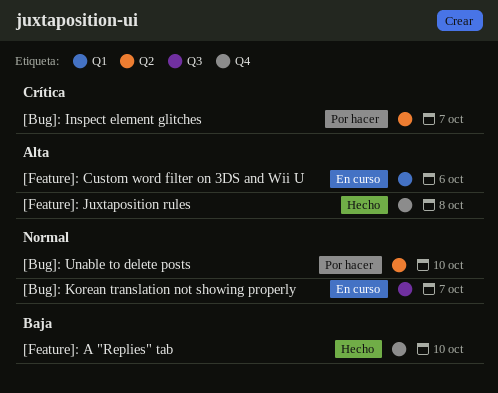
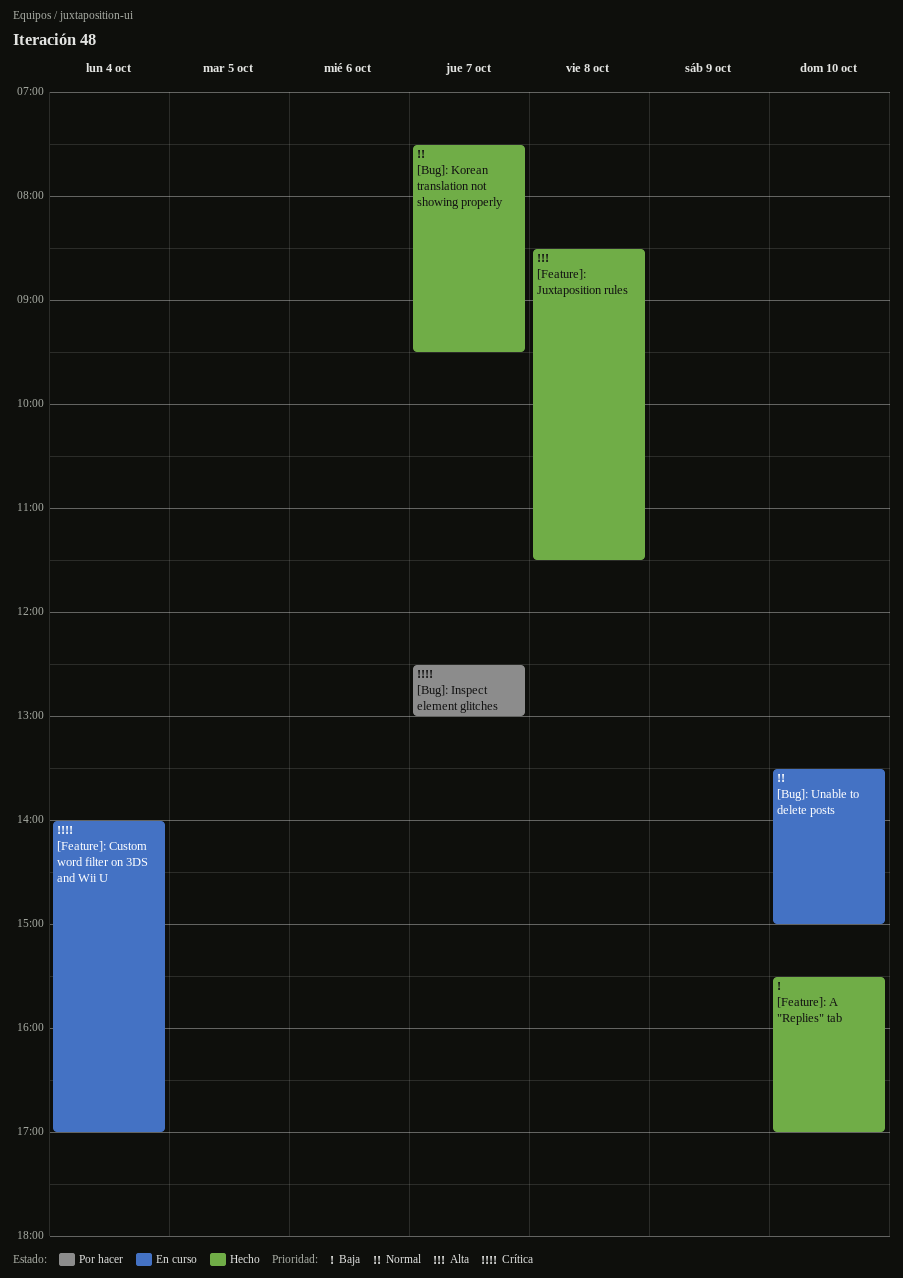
[Bug]: Korean translation not showing properly, status: En curso -> Hecho
[Bug]: Unable to delete posts, status: Por hacer -> En curso
[Feature]: Custom word filter on 3DS and Wii U, priority: Alta -> Crítica
[Feature]: Custom word filter on 3DS and Wii U, day: Oct 6 -> Oct 4

